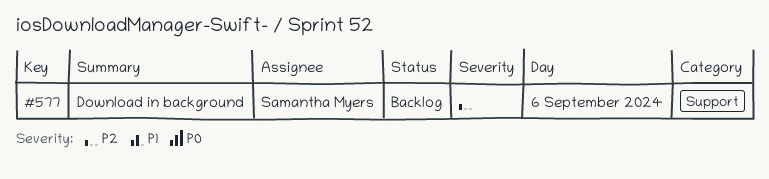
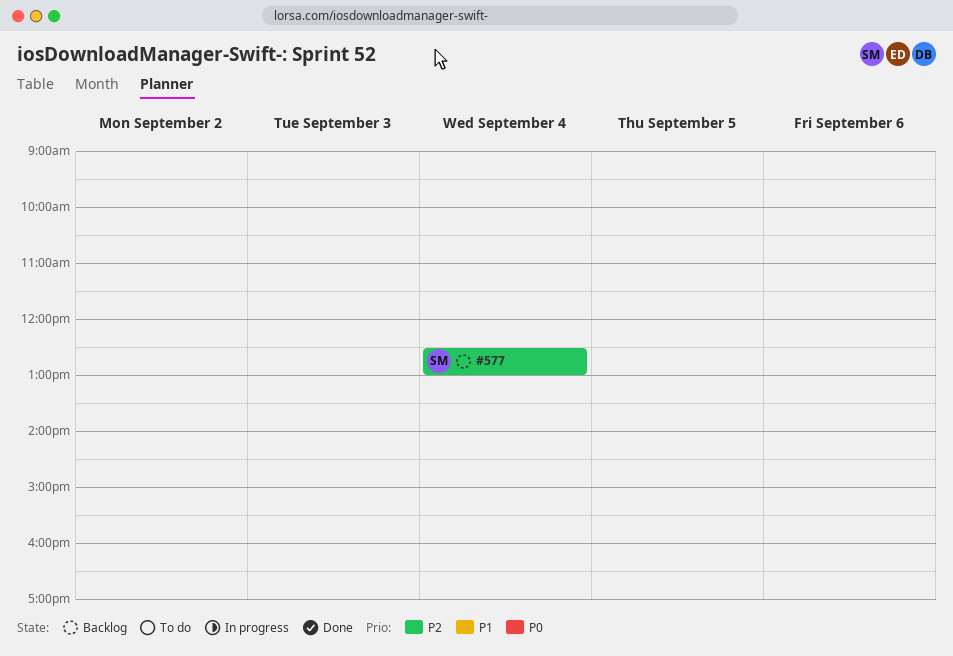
#577, day: Sep 6 -> Sep 4

